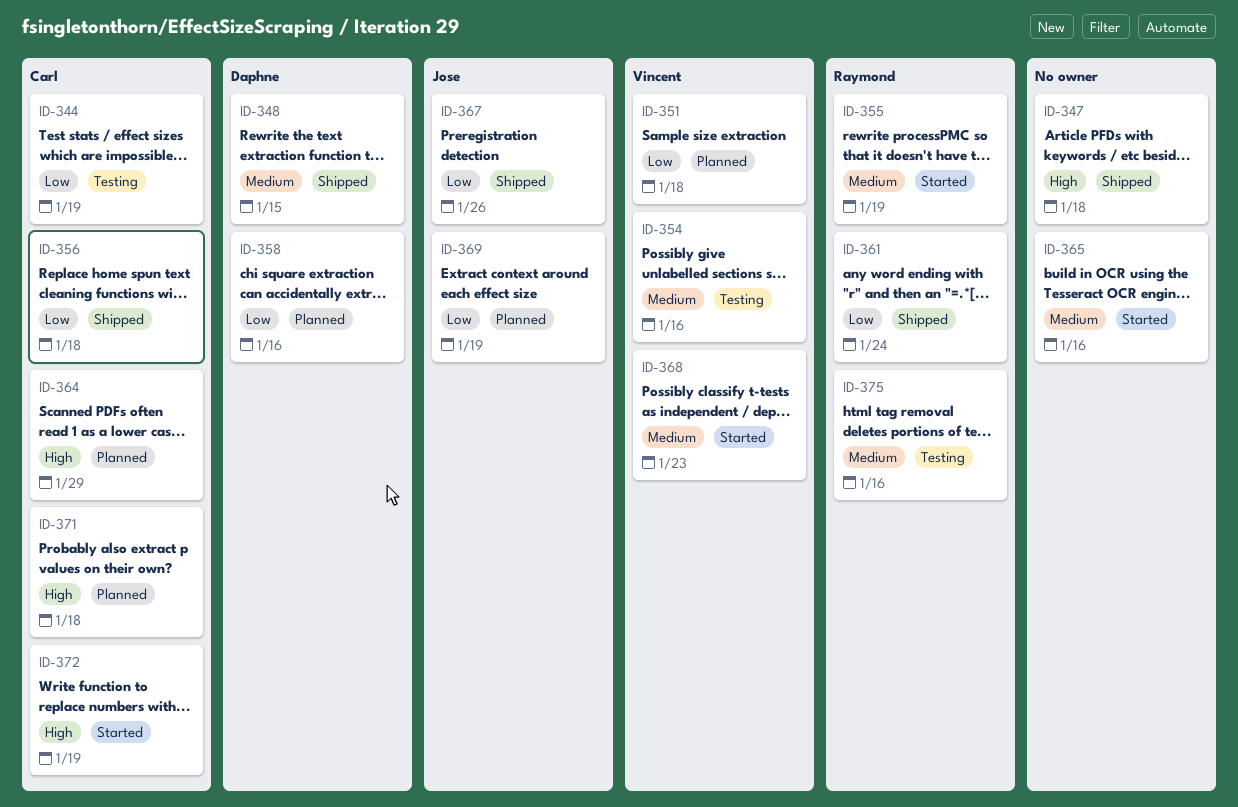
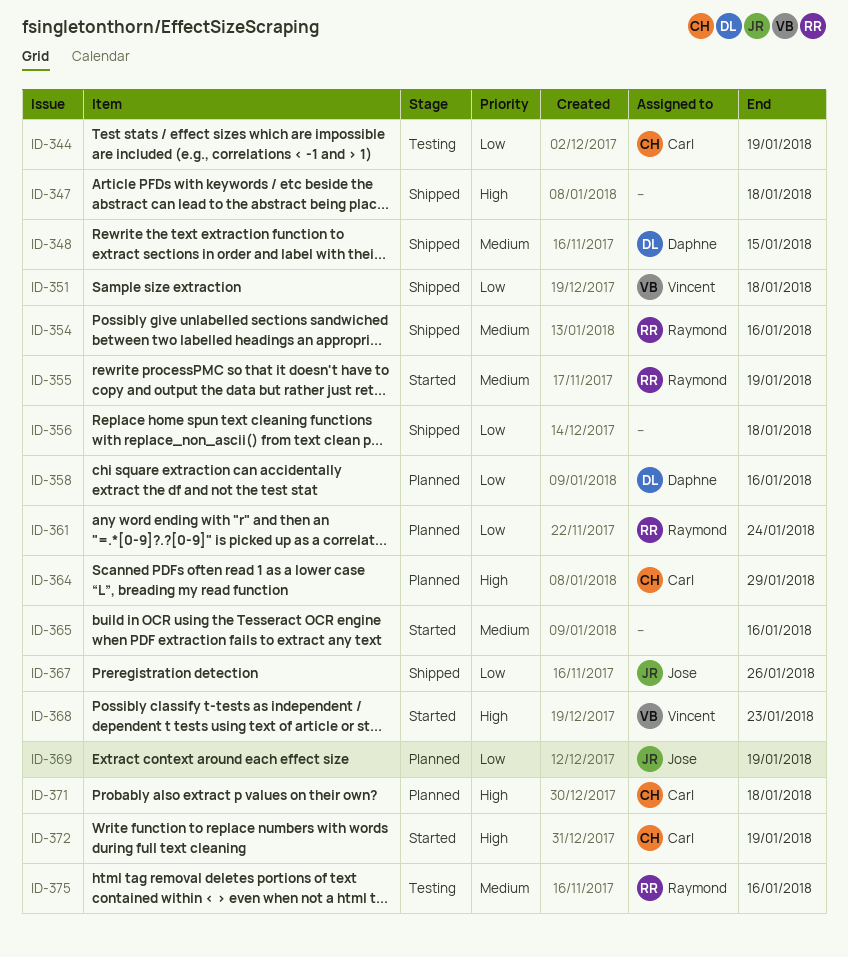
ID-351, status: Planned -> Shipped
ID-354, status: Testing -> Shipped
ID-354, owner: Vincent -> Raymond
ID-356, owner: Carl -> none
ID-361, status: Shipped -> Planned
ID-368, priority: Medium -> High

